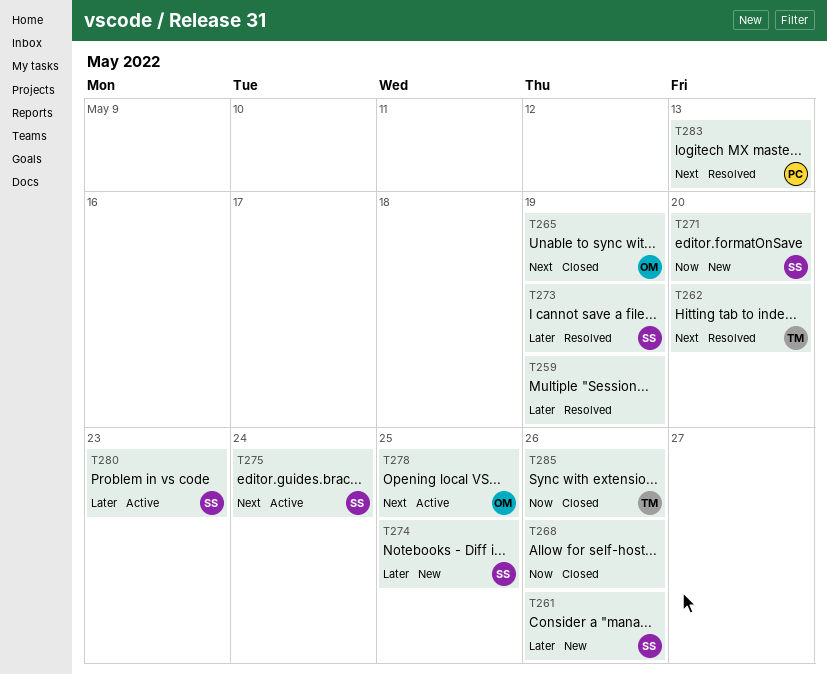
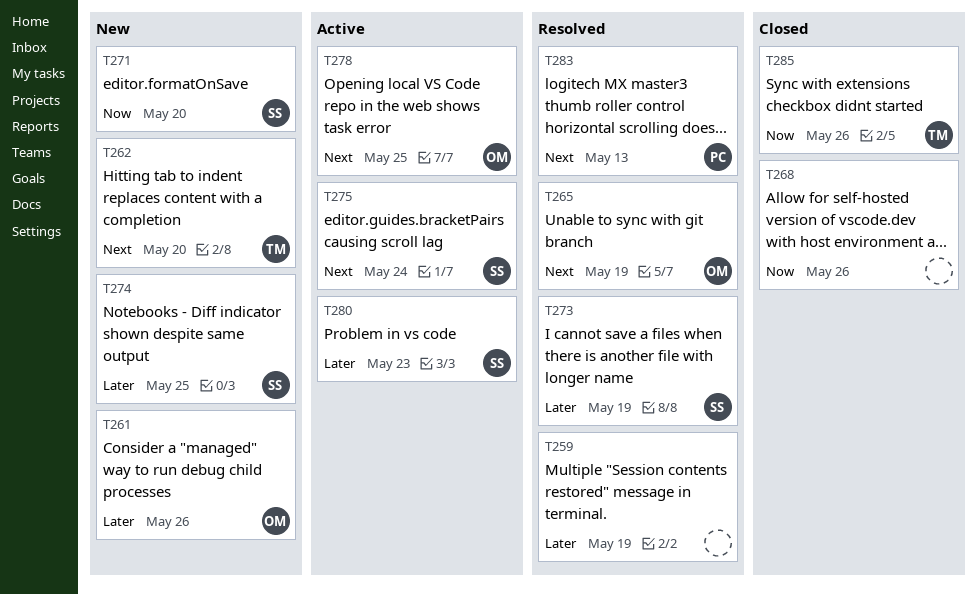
T261, owner: SS -> OM
T262, status: Resolved -> New
T265, status: Closed -> Resolved

